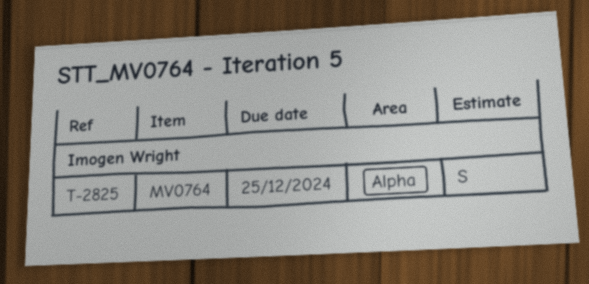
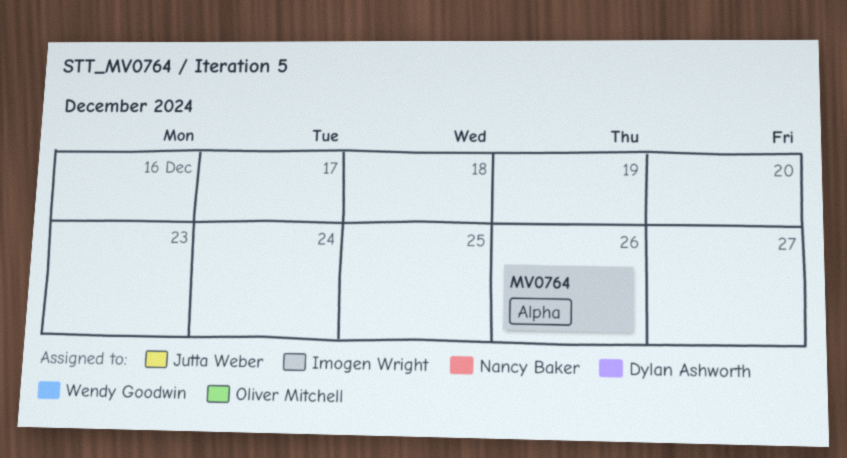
MV0764, due: Dec 25 -> Dec 26

